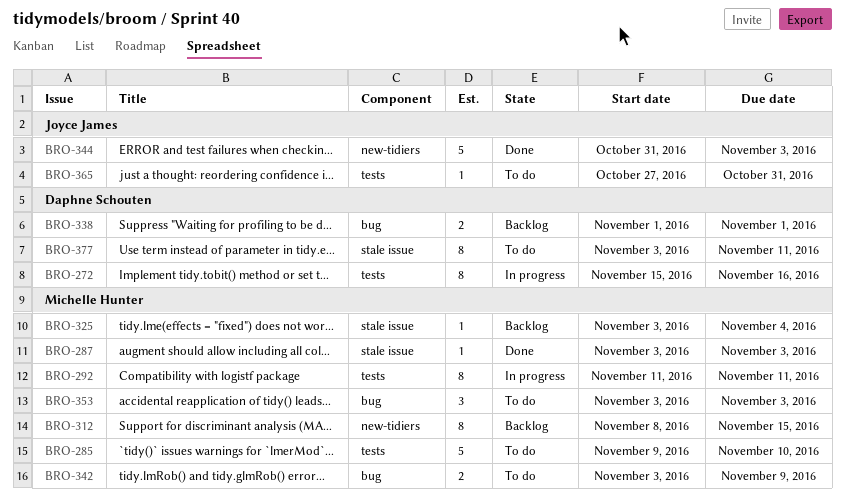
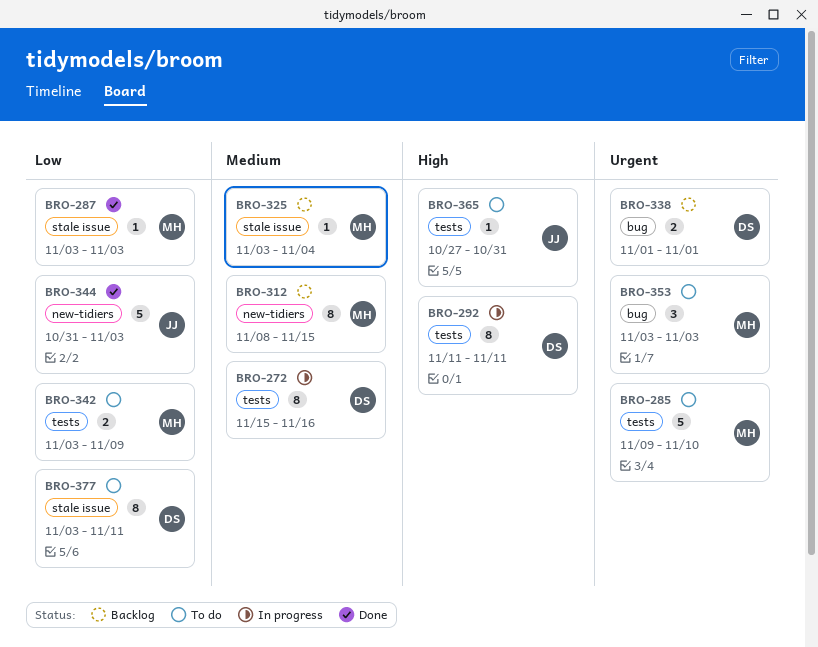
BRO-292, owner: Michelle Hunter -> Daphne Schouten
BRO-342, label: bug -> tests

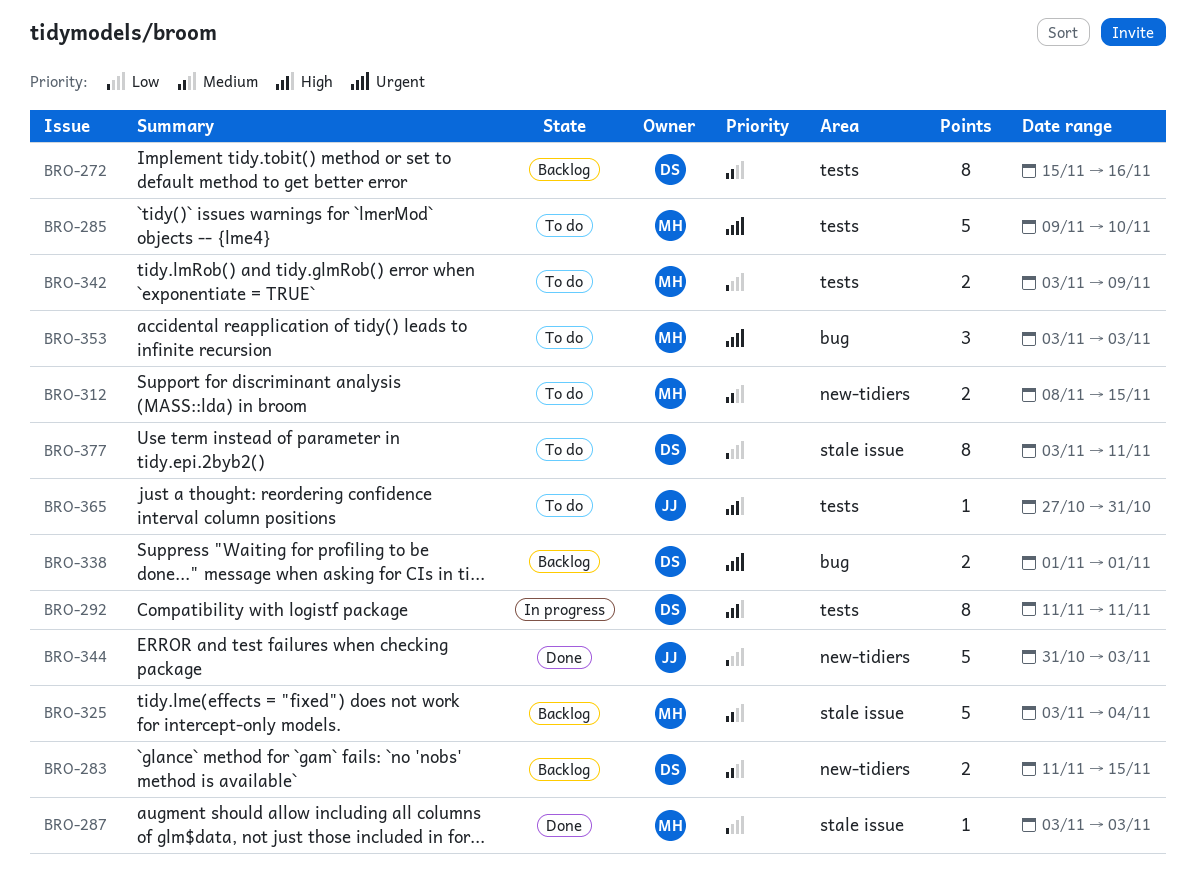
BRO-272, status: In progress -> Backlog
BRO-283: none -> present
BRO-312, status: Backlog -> To do
BRO-312, estimate: 8 -> 2
BRO-325, estimate: 1 -> 5

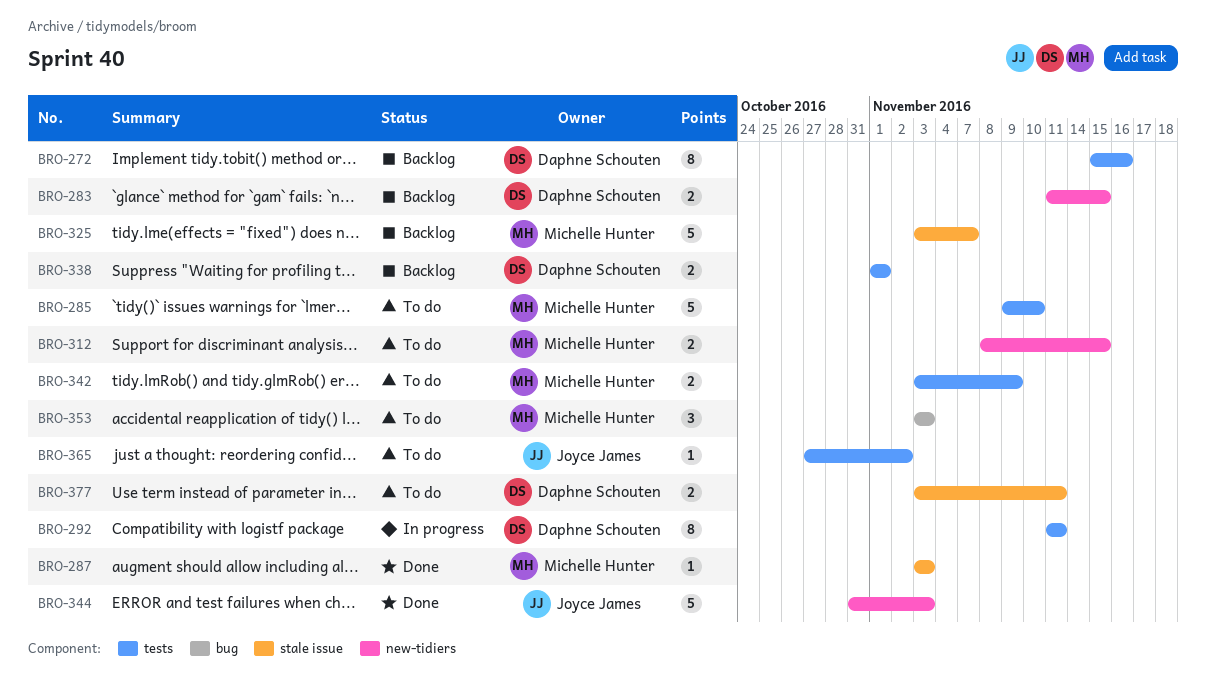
BRO-325, due: Nov 4 -> Nov 7
BRO-338, label: bug -> tests
BRO-365, due: Oct 31 -> Nov 2
BRO-377, estimate: 8 -> 2

